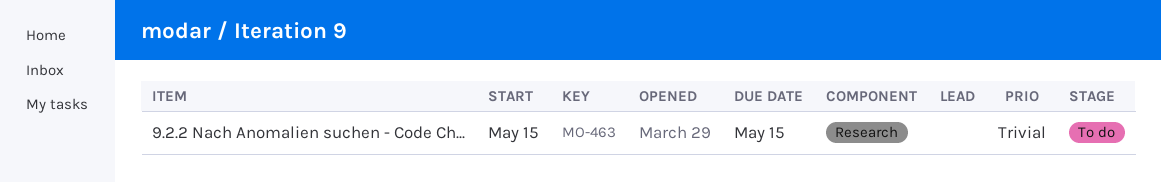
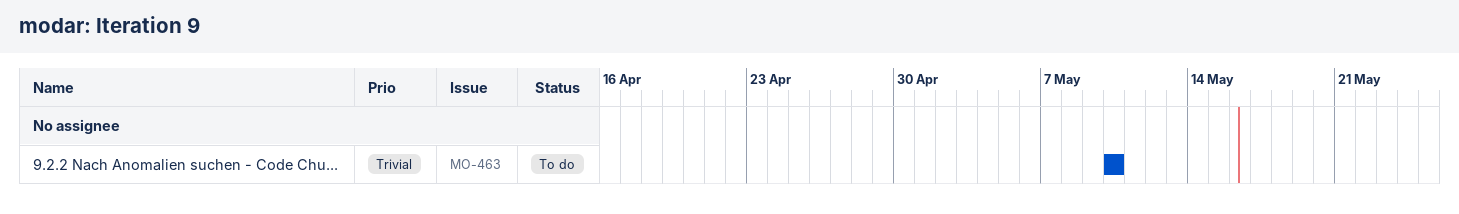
MO-463, start: May 15 -> May 10
MO-463, due: May 15 -> May 10

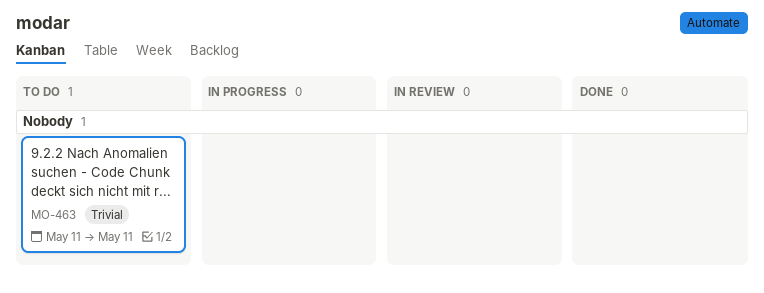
MO-463, start: May 10 -> May 11
MO-463, due: May 10 -> May 11

